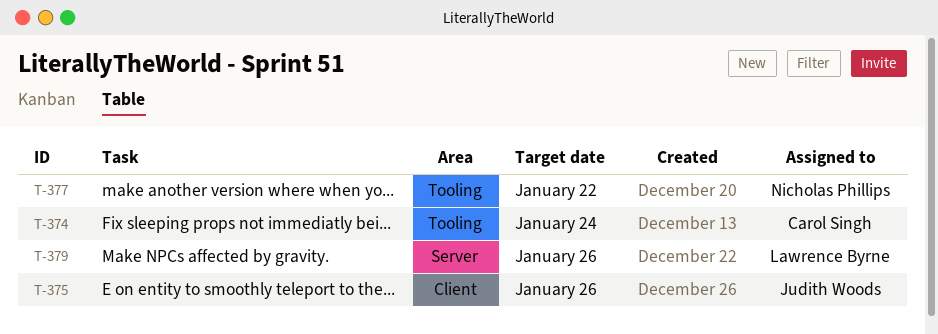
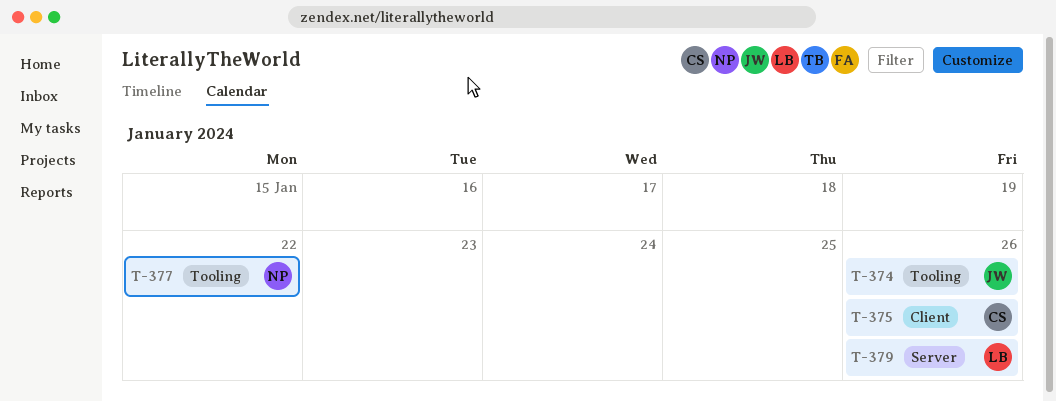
T-374, owner: Carol Singh -> Judith Woods
T-374, due: Jan 24 -> Jan 26
T-375, owner: Judith Woods -> Carol Singh

